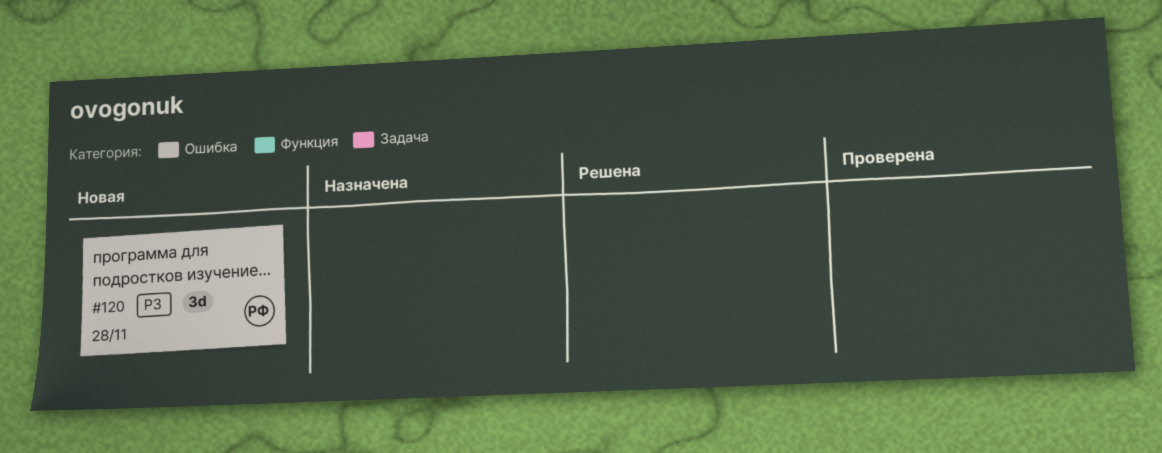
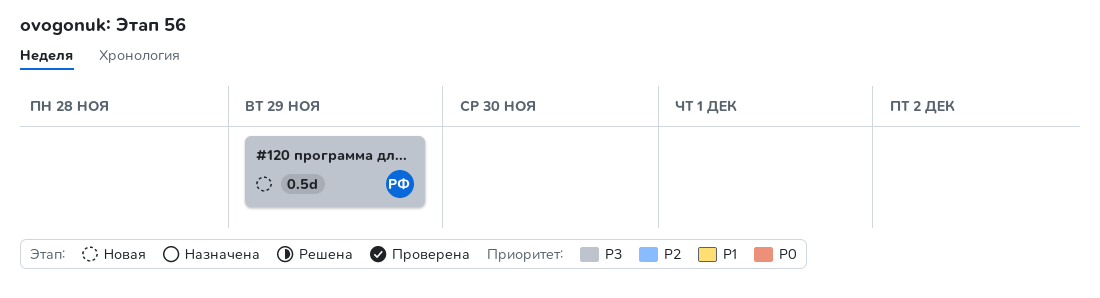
#120, estimate: 3d -> 0.5d
#120, due: Nov 28 -> Nov 29

